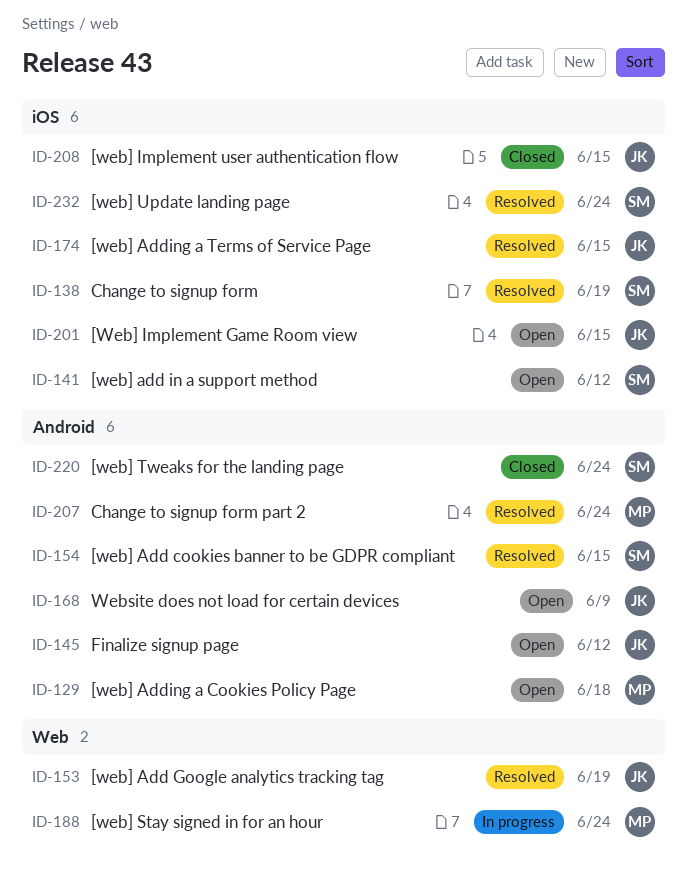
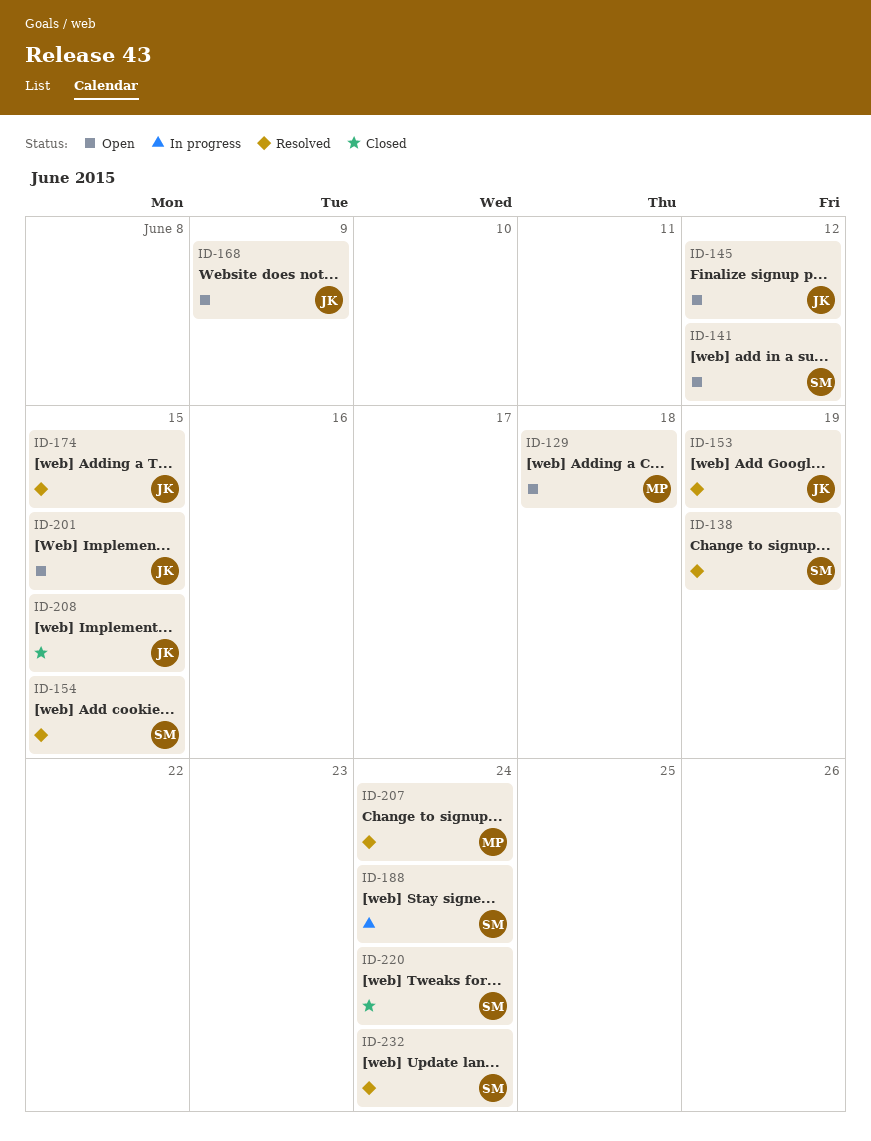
ID-188, owner: MP -> SM

